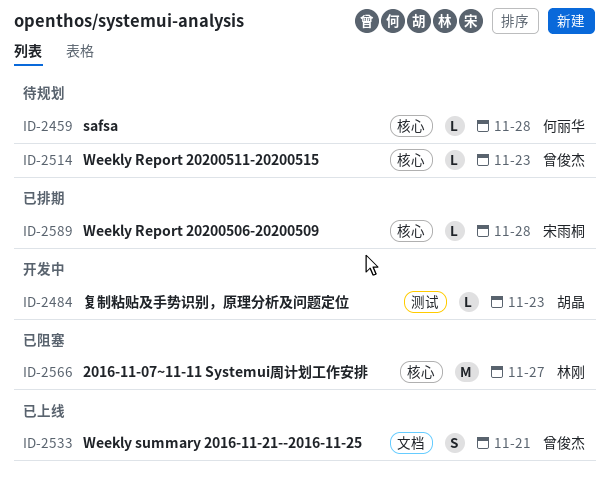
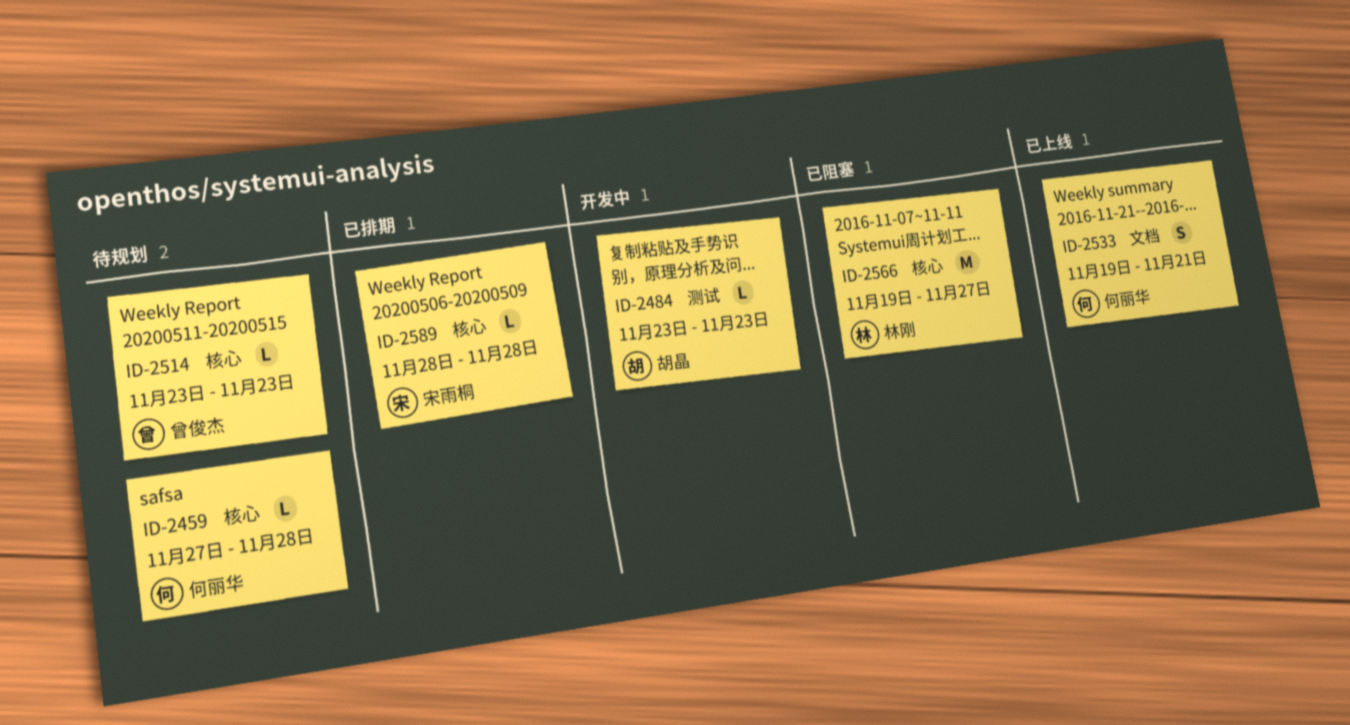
ID-2533, owner: 曾俊杰 -> 何丽华

